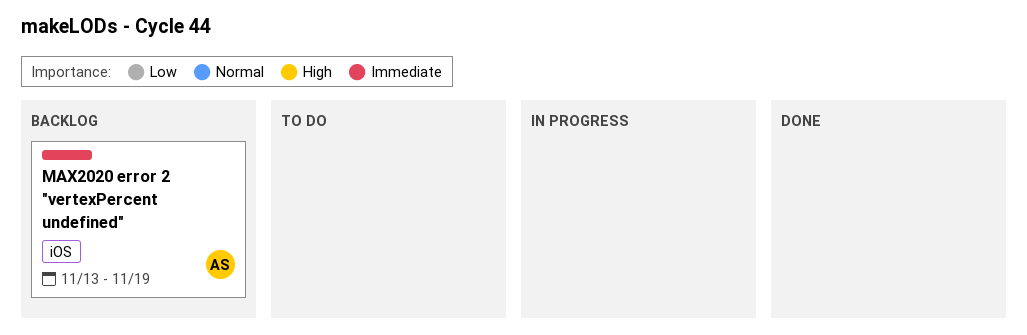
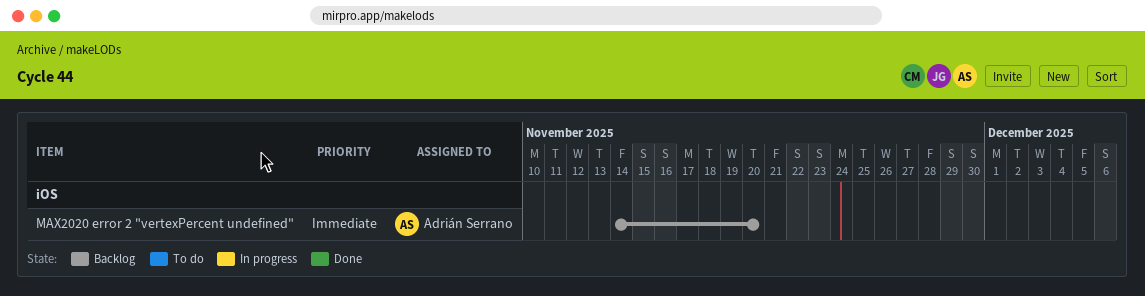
MAX2020 error 2 "vertexPercent undefined", start: Nov 13 -> Nov 14
MAX2020 error 2 "vertexPercent undefined", due: Nov 19 -> Nov 20

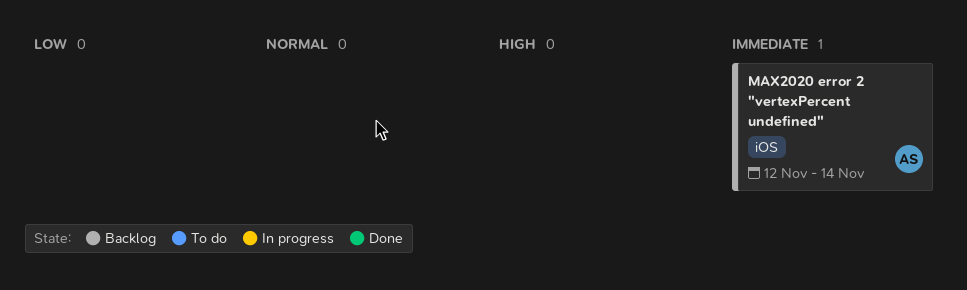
MAX2020 error 2 "vertexPercent undefined", start: Nov 14 -> Nov 12
MAX2020 error 2 "vertexPercent undefined", due: Nov 20 -> Nov 14

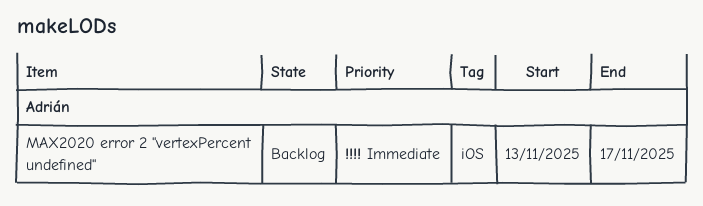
MAX2020 error 2 "vertexPercent undefined", start: Nov 12 -> Nov 13
MAX2020 error 2 "vertexPercent undefined", due: Nov 14 -> Nov 17

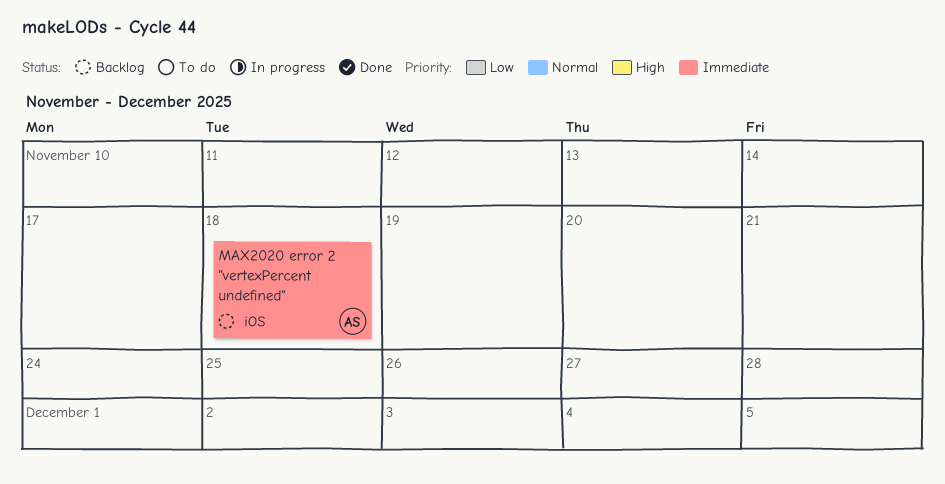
MAX2020 error 2 "vertexPercent undefined", due: Nov 17 -> Nov 18

